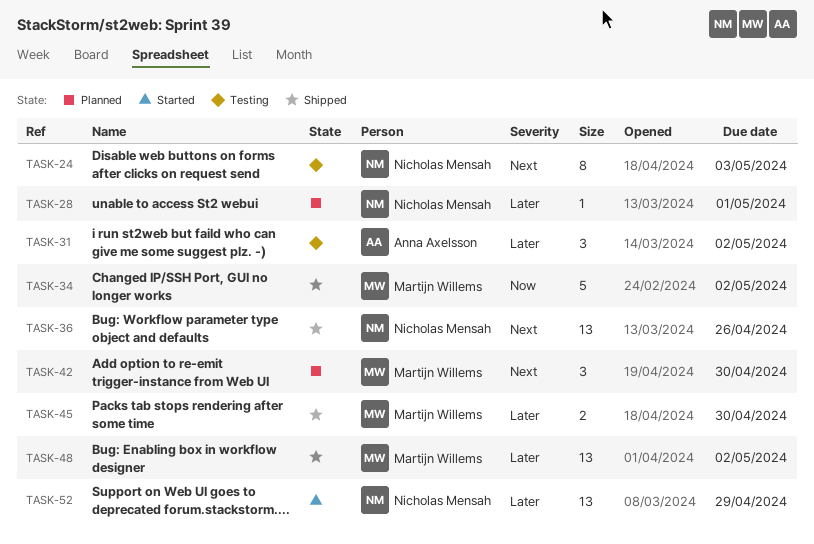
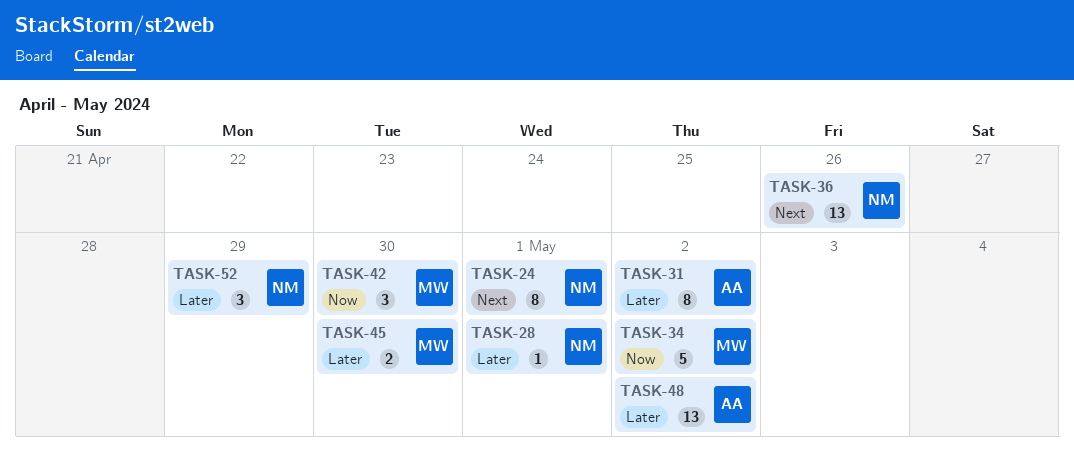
TASK-24, due: May 3 -> May 1
TASK-31, estimate: 3 -> 8
TASK-42, priority: Next -> Now
TASK-48, owner: Martijn Willems -> Anna Axelsson
TASK-52, estimate: 13 -> 3

